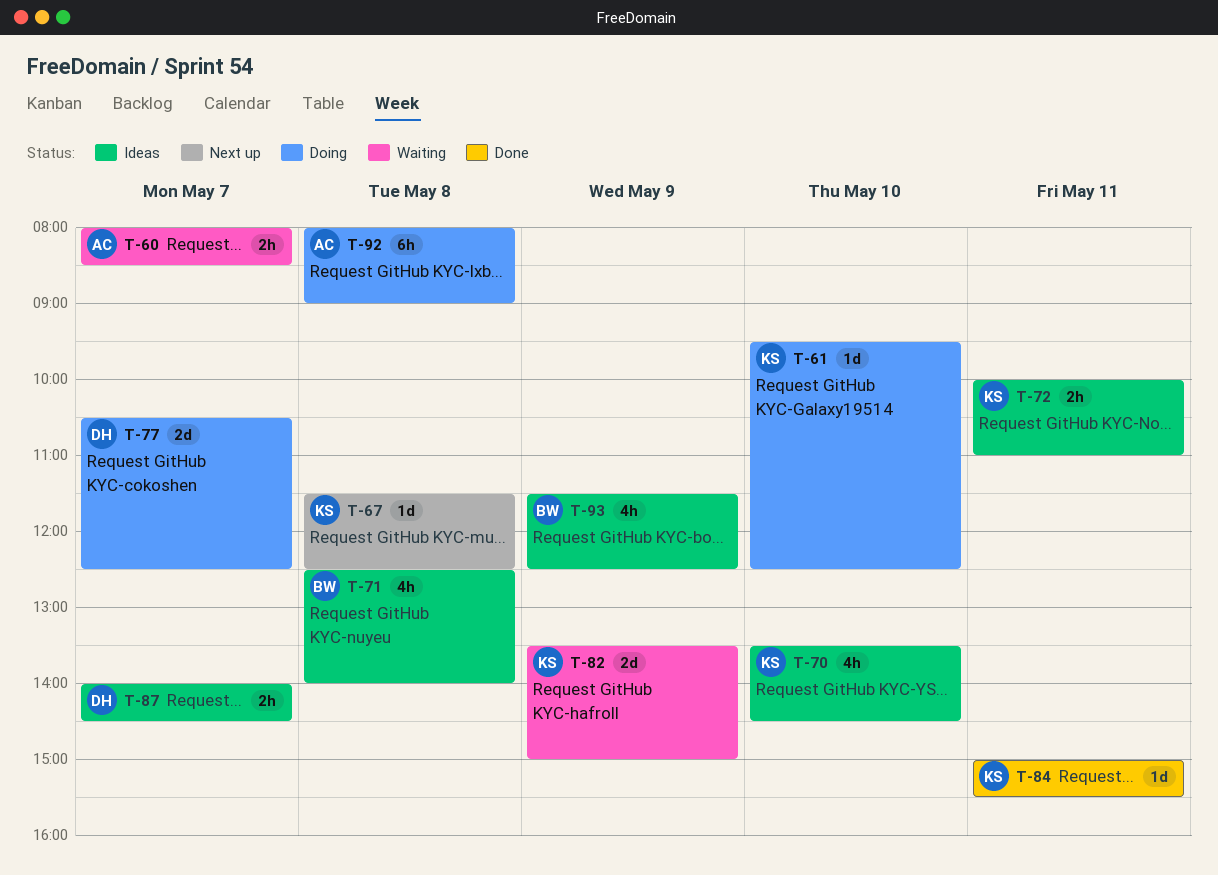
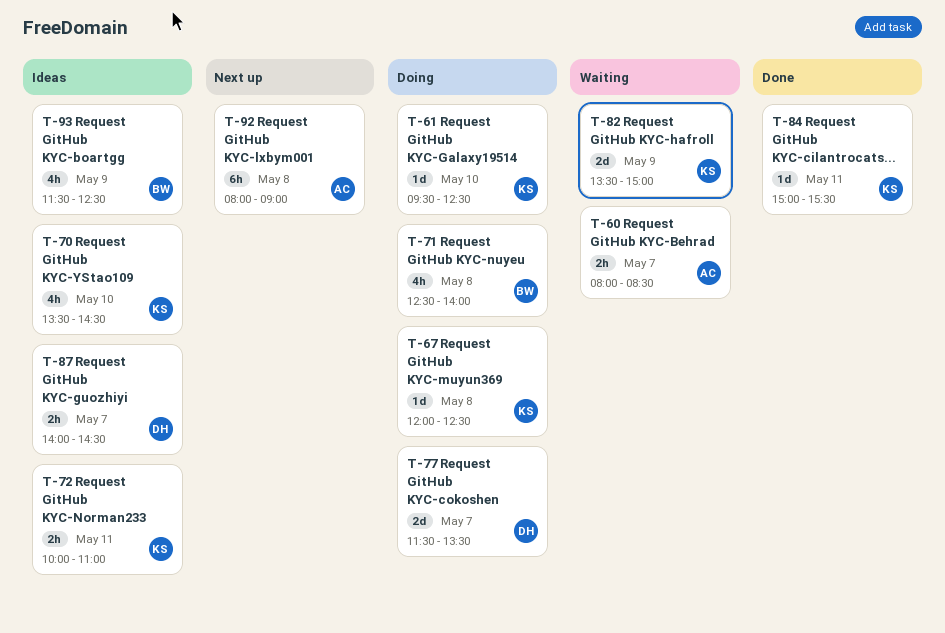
T-67, status: Next up -> Doing
T-67, begins: 11:30 -> 12:00
T-71, status: Ideas -> Doing
T-77, begins: 10:30 -> 11:30
T-77, ends: 12:30 -> 13:30
T-92, status: Doing -> Next up

